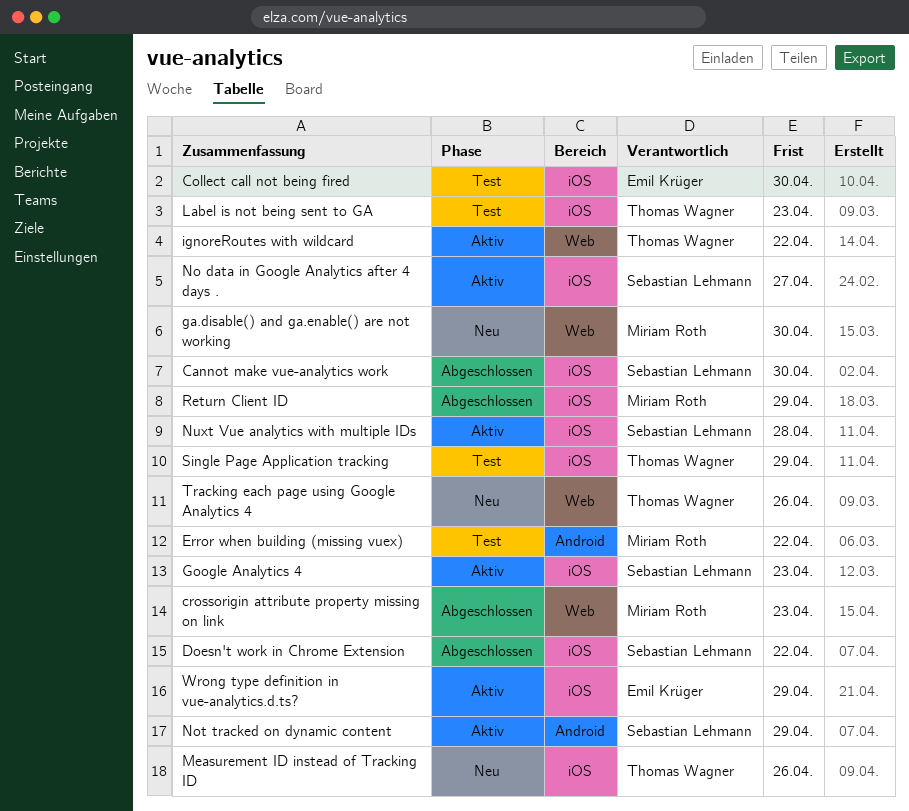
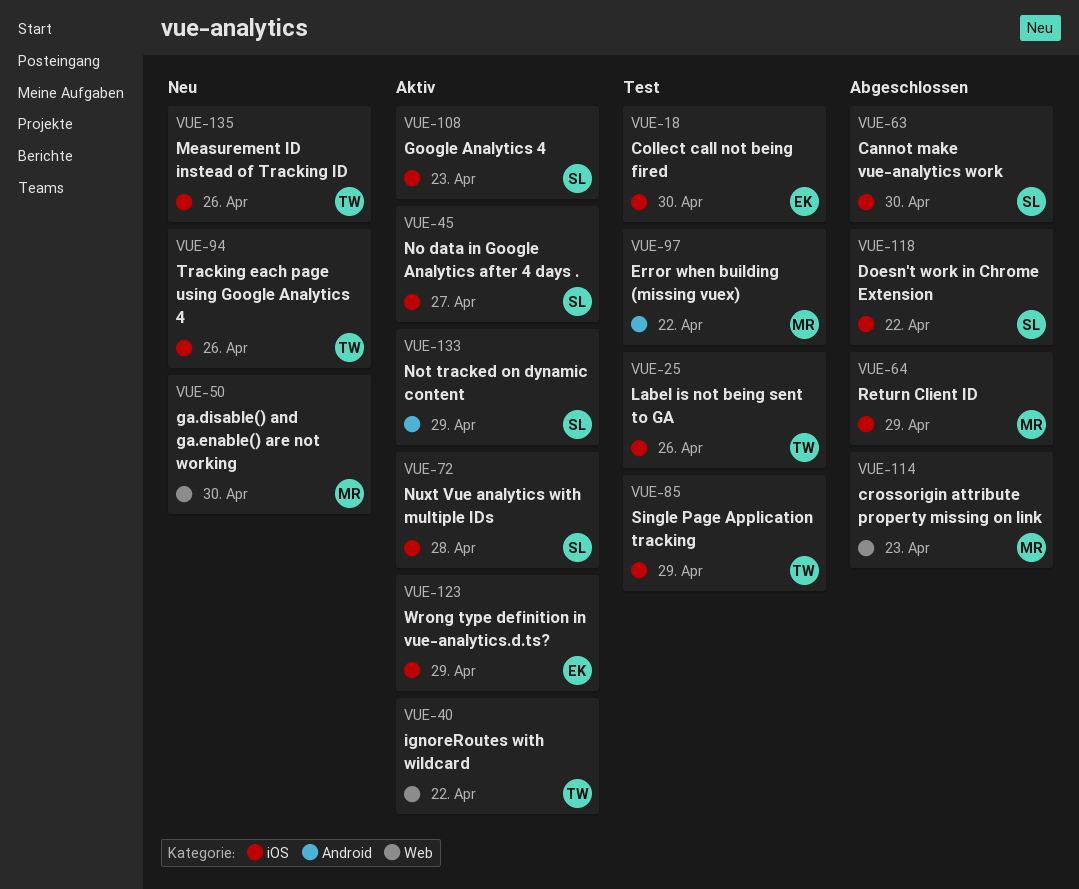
Label is not being sent to GA, due: Apr 23 -> Apr 26
Tracking each page using Google Analytics 4, label: Web -> iOS

